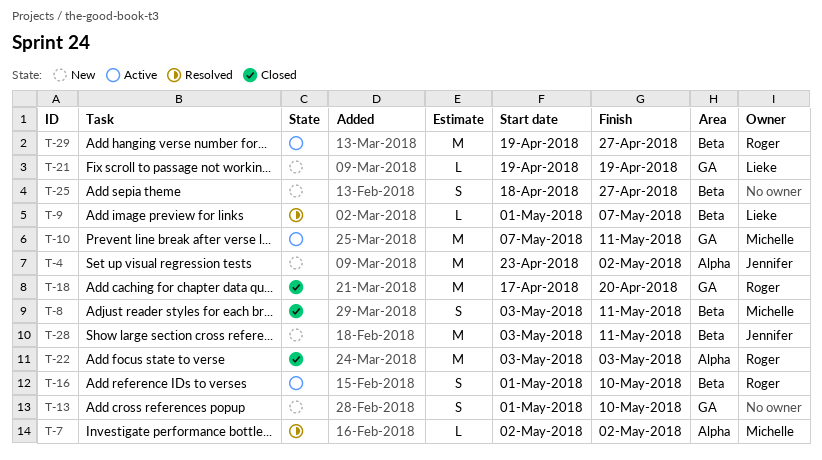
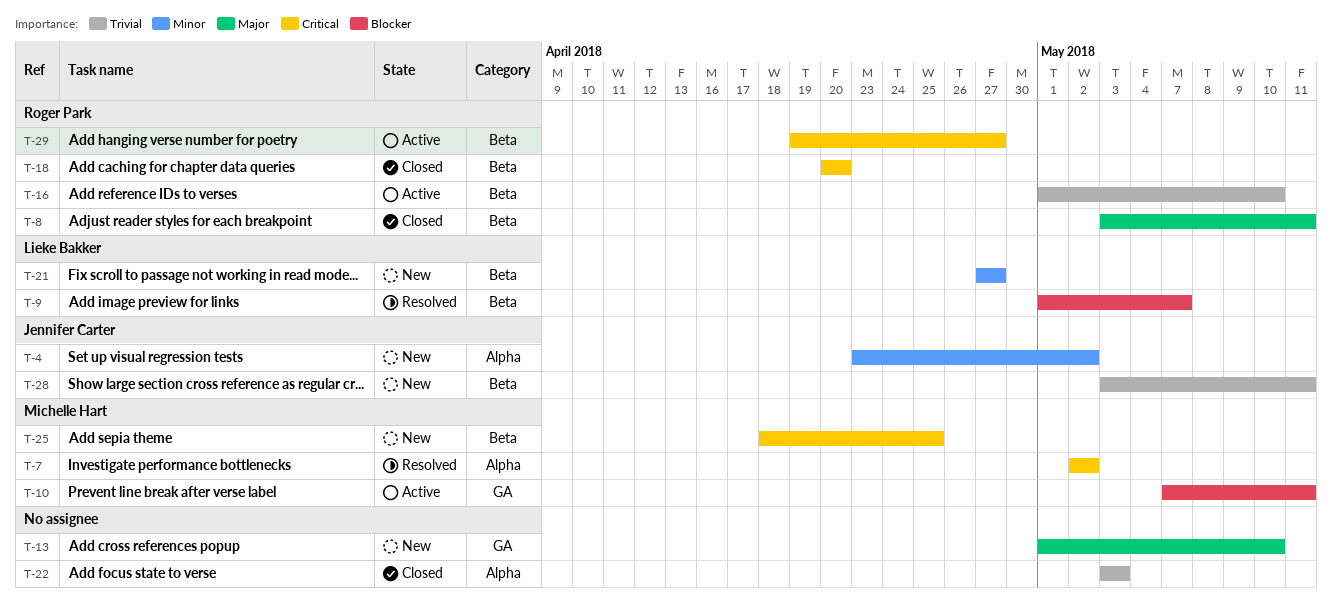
T-8, owner: Michelle Hart -> Roger Park
T-18, label: GA -> Beta
T-18, start: Apr 17 -> Apr 20
T-21, label: GA -> Beta
T-21, start: Apr 19 -> Apr 27
T-21, due: Apr 19 -> Apr 27
T-22, owner: Roger Park -> none
T-25, owner: none -> Michelle Hart
T-25, due: Apr 27 -> Apr 25

